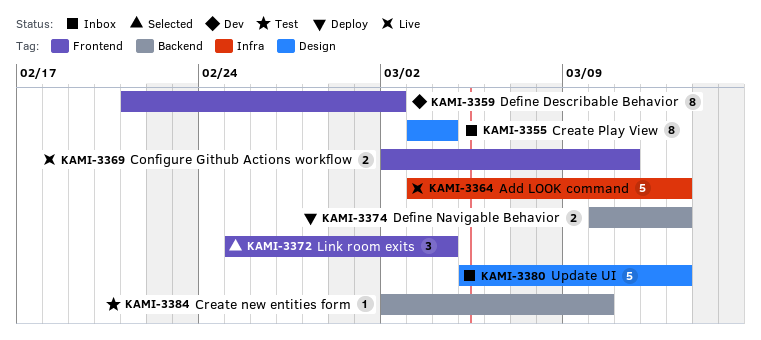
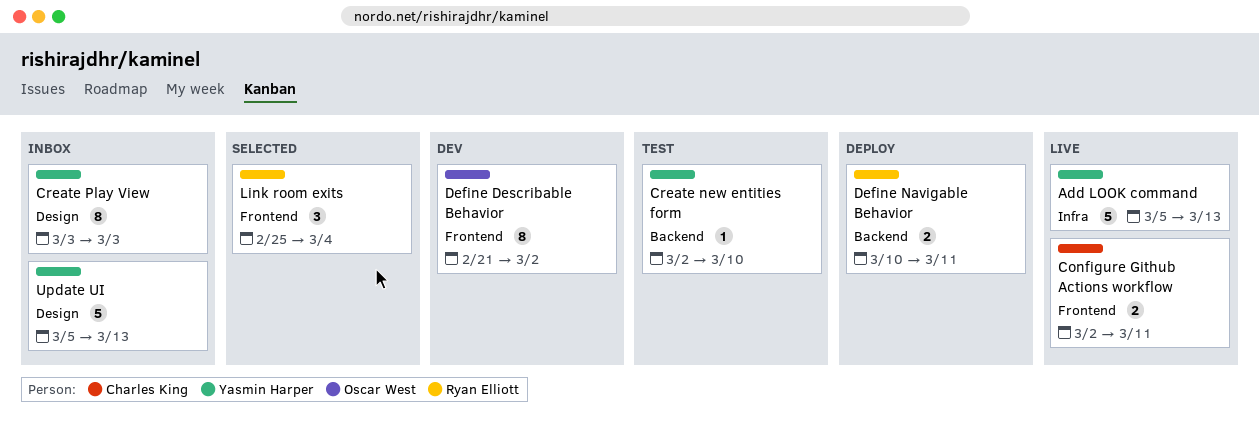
Add LOOK command, start: Mar 3 -> Mar 5
Create Play View, due: Mar 4 -> Mar 3
Define Navigable Behavior, due: Mar 13 -> Mar 11

